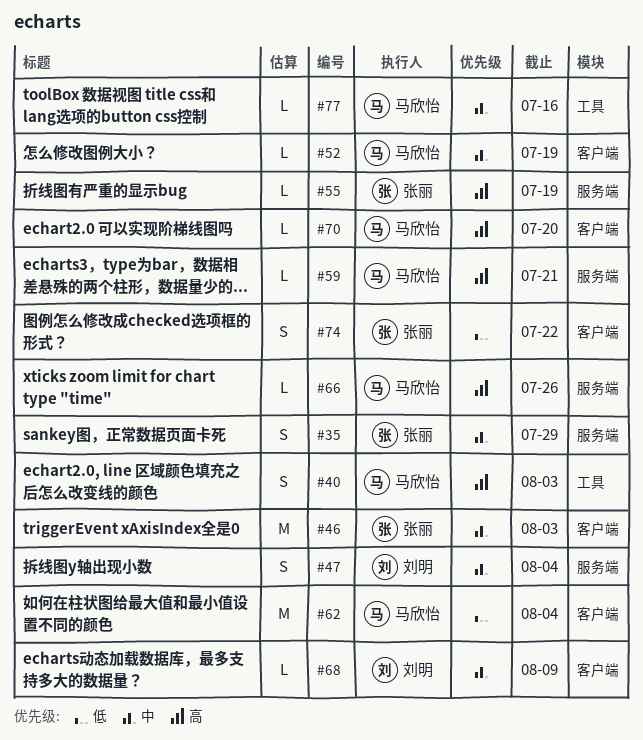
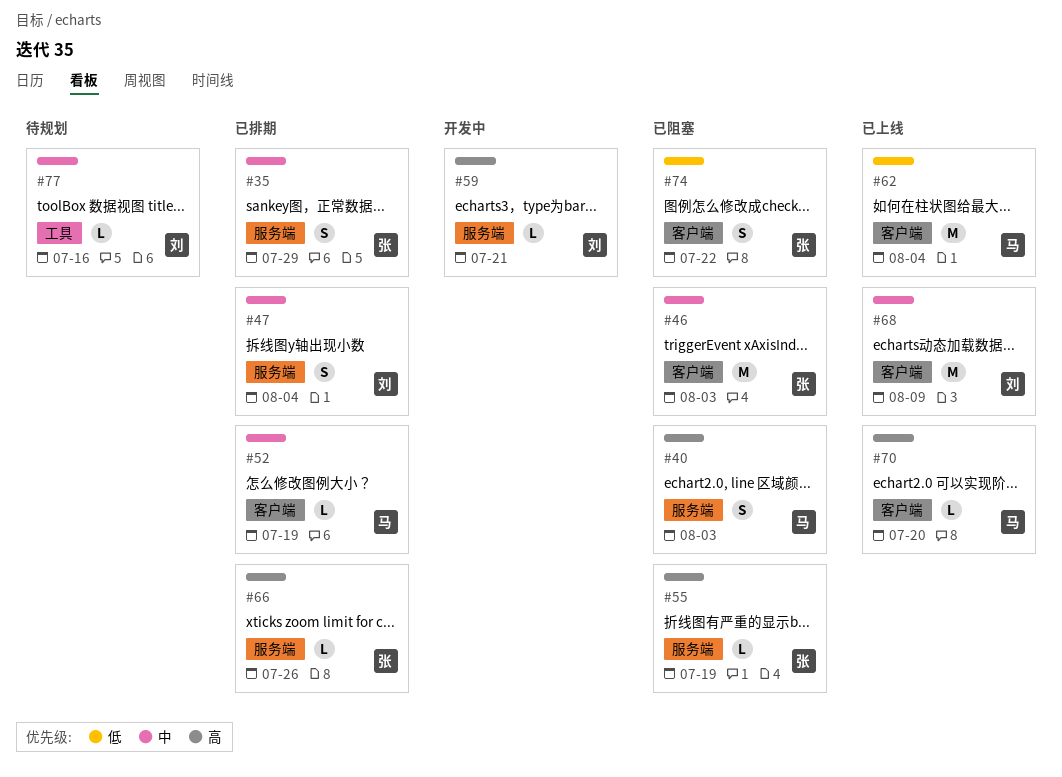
#40, label: 工具 -> 服务端
#59, owner: 马欣怡 -> 刘明
#66, owner: 马欣怡 -> 张丽
#68, estimate: L -> M
#77, owner: 马欣怡 -> 刘明

